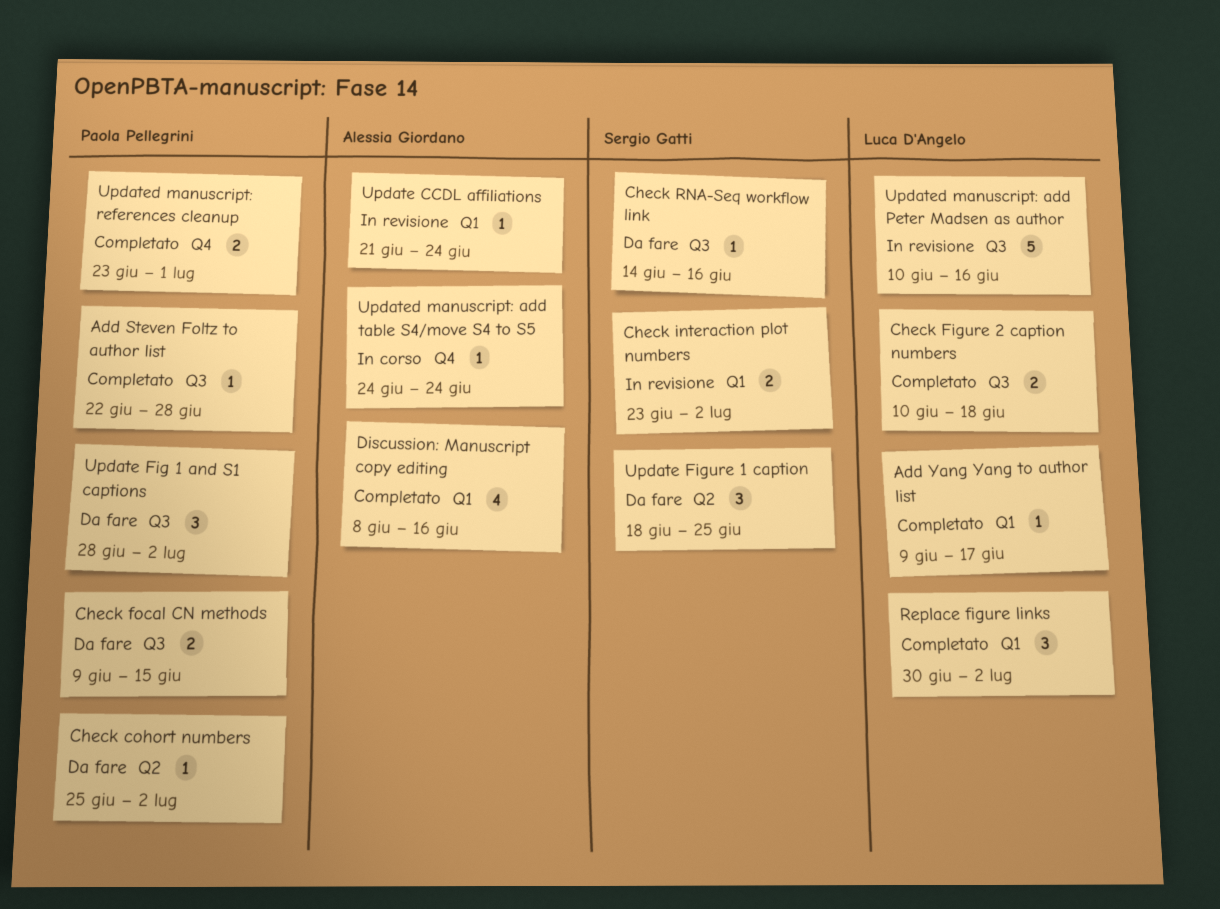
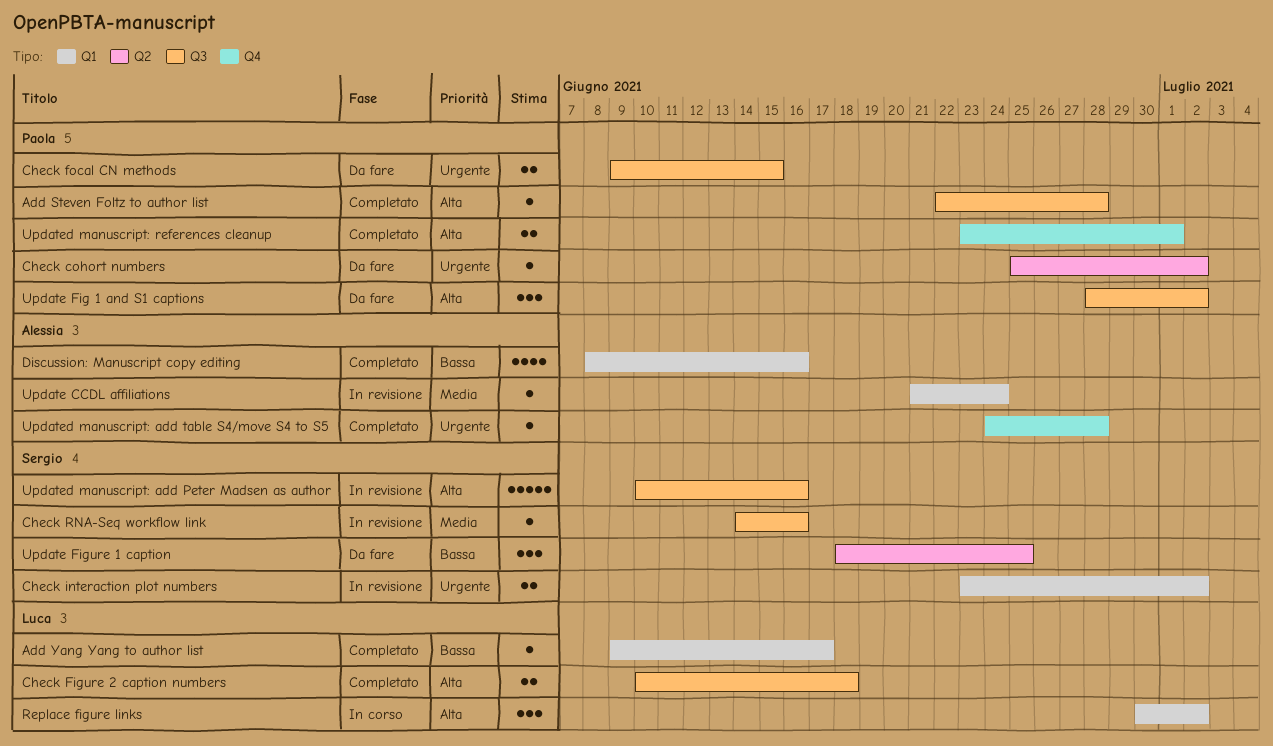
Check RNA-Seq workflow link, status: Da fare -> In revisione
Replace figure links, status: Completato -> In corso
Updated manuscript: add Peter Madsen as author, owner: Luca D'Angelo -> Sergio Gatti
Updated manuscript: add table S4/move S4 to S5, status: In corso -> Completato
Updated manuscript: add table S4/move S4 to S5, due: Jun 24 -> Jun 28

